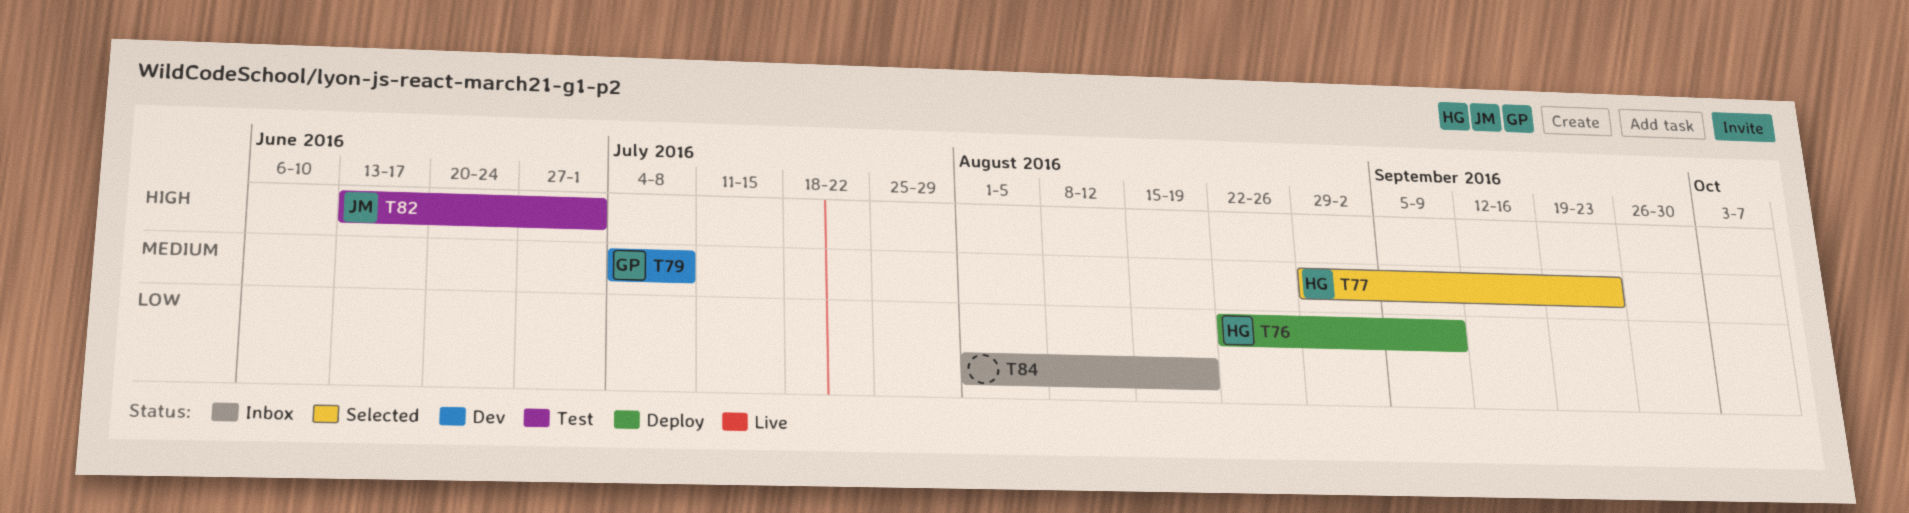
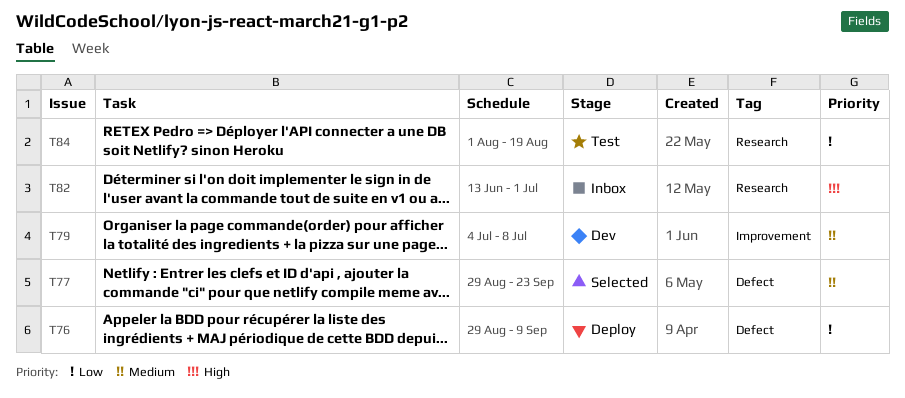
T76, start: Aug 22 -> Aug 29
T82, status: Test -> Inbox
T84, status: Inbox -> Test

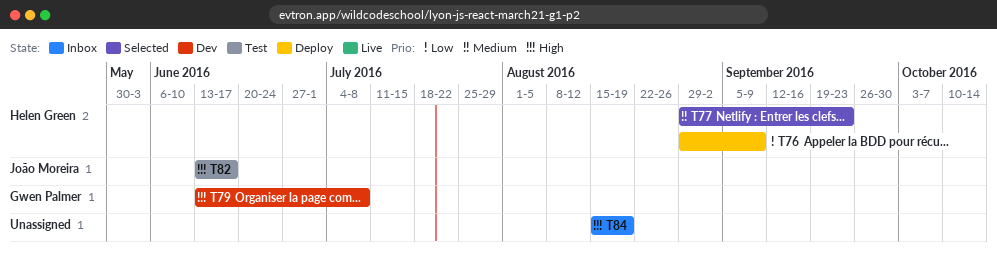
T79, priority: Medium -> High
T79, start: Jul 4 -> Jun 13
T82, status: Inbox -> Test
T82, due: Jul 1 -> Jun 17
T84, status: Test -> Inbox
T84, priority: Low -> High
T84, start: Aug 1 -> Aug 15

